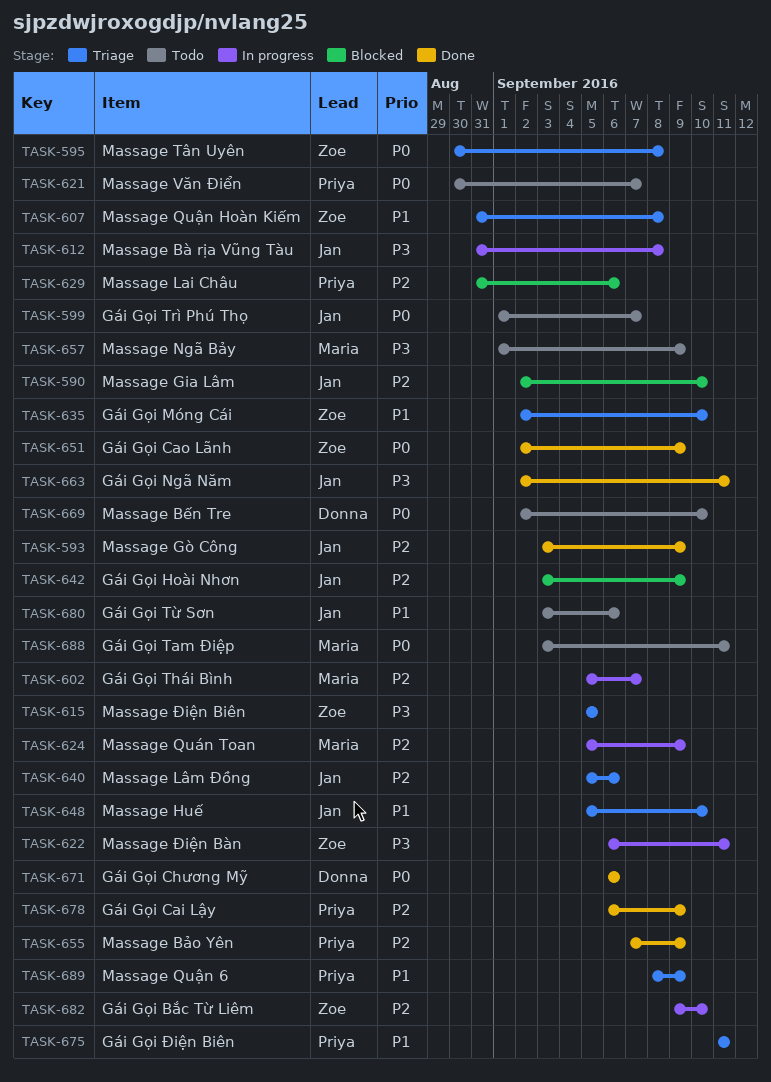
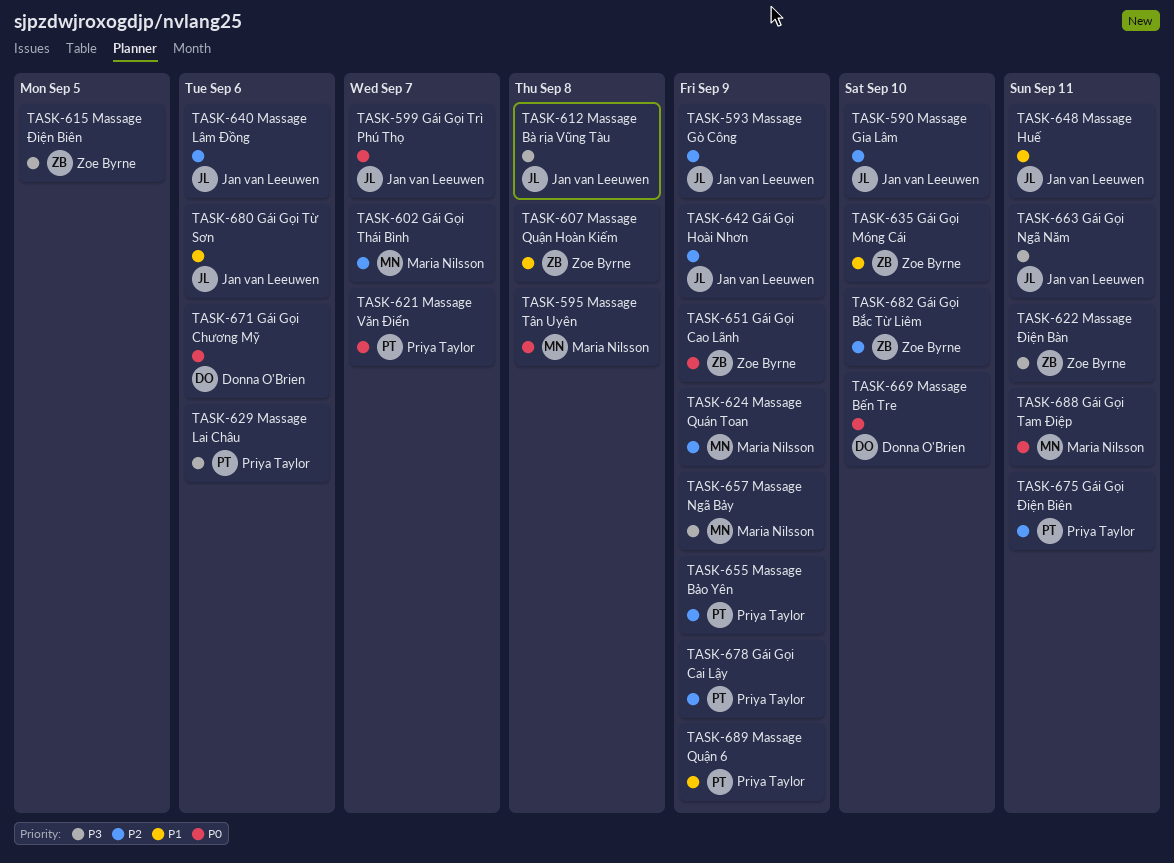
TASK-595, owner: Zoe Byrne -> Maria Nilsson
TASK-629, priority: P2 -> P3
TASK-648, due: Sep 10 -> Sep 11
TASK-675, priority: P1 -> P2

